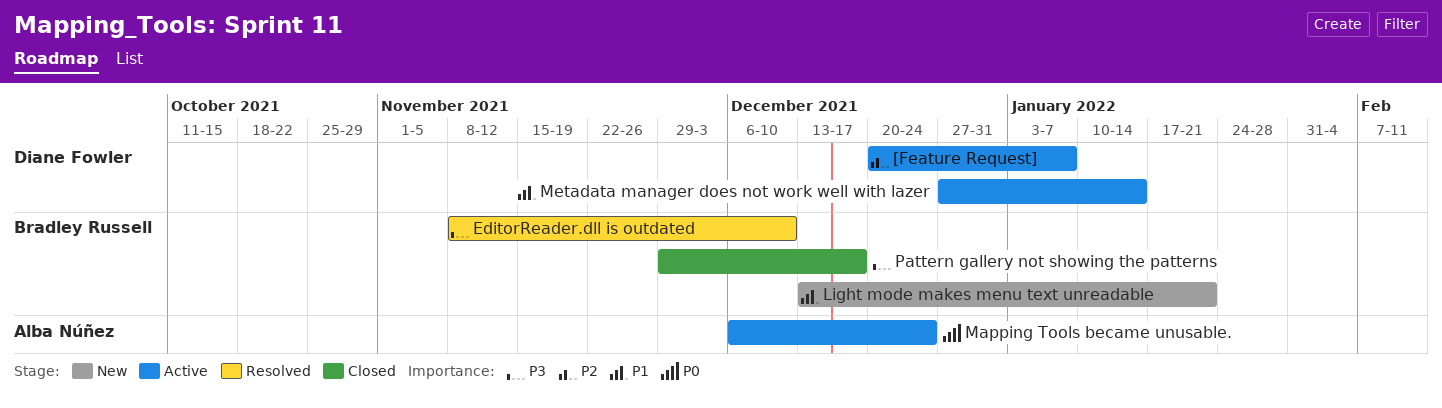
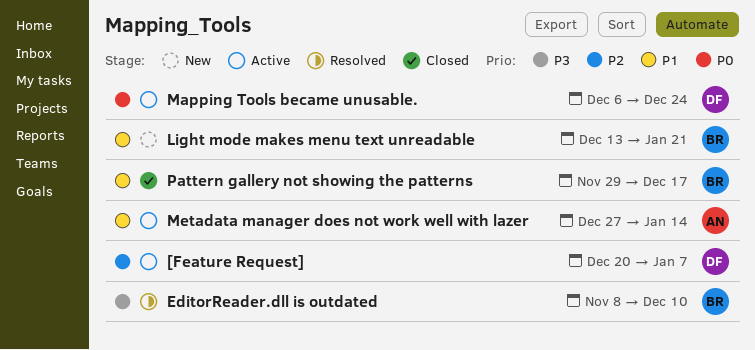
Mapping Tools became unusable., owner: Alba Núñez -> Diane Fowler
Metadata manager does not work well with lazer, owner: Diane Fowler -> Alba Núñez
Pattern gallery not showing the patterns, priority: P3 -> P1

